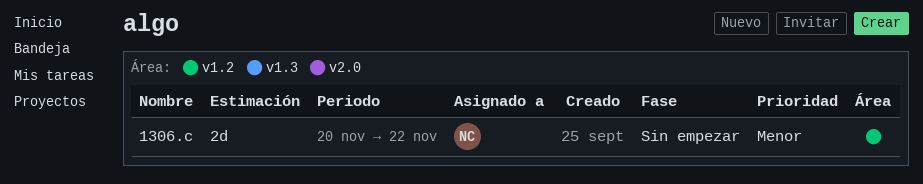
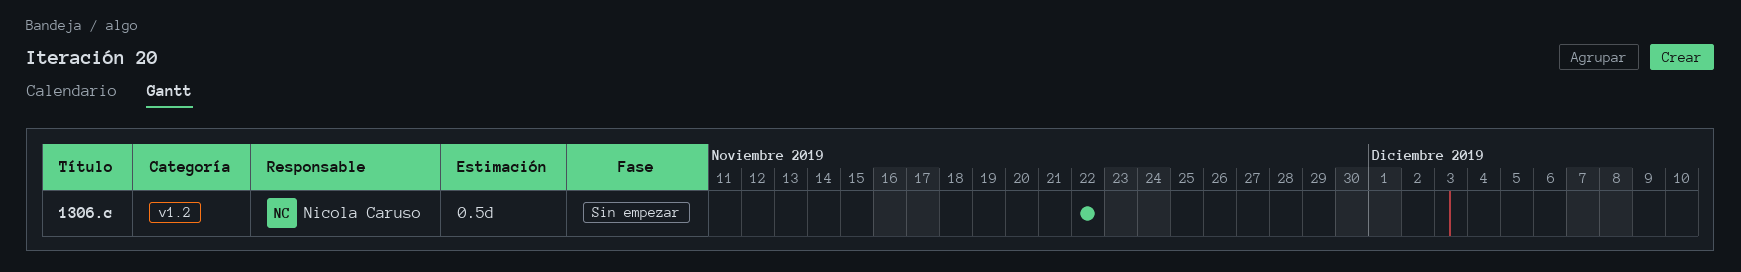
1306.c, estimate: 2d -> 0.5d
1306.c, start: Nov 20 -> Nov 22

